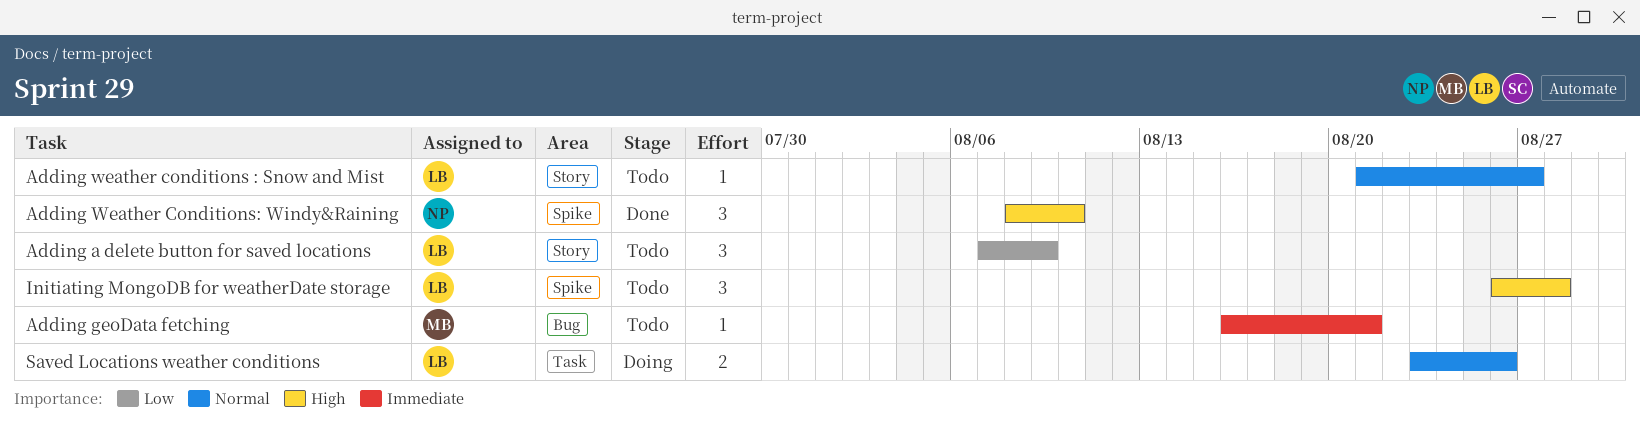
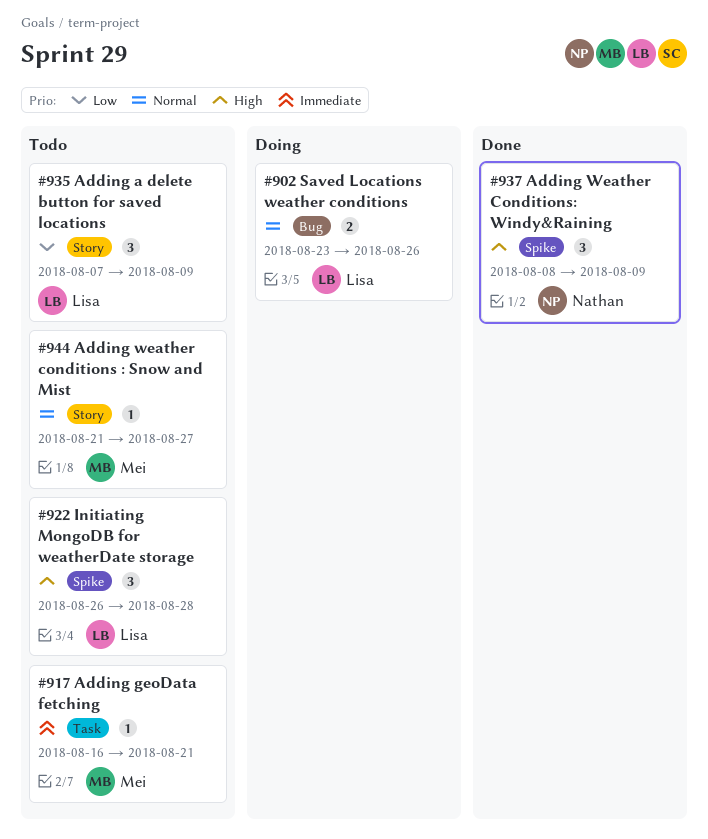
Adding geoData fetching, label: Bug -> Task
Adding weather conditions : Snow and Mist, owner: Lisa -> Mei
Adding Weather Conditions: Windy&Raining, due: Aug 10 -> Aug 9
Saved Locations weather conditions, label: Task -> Bug

